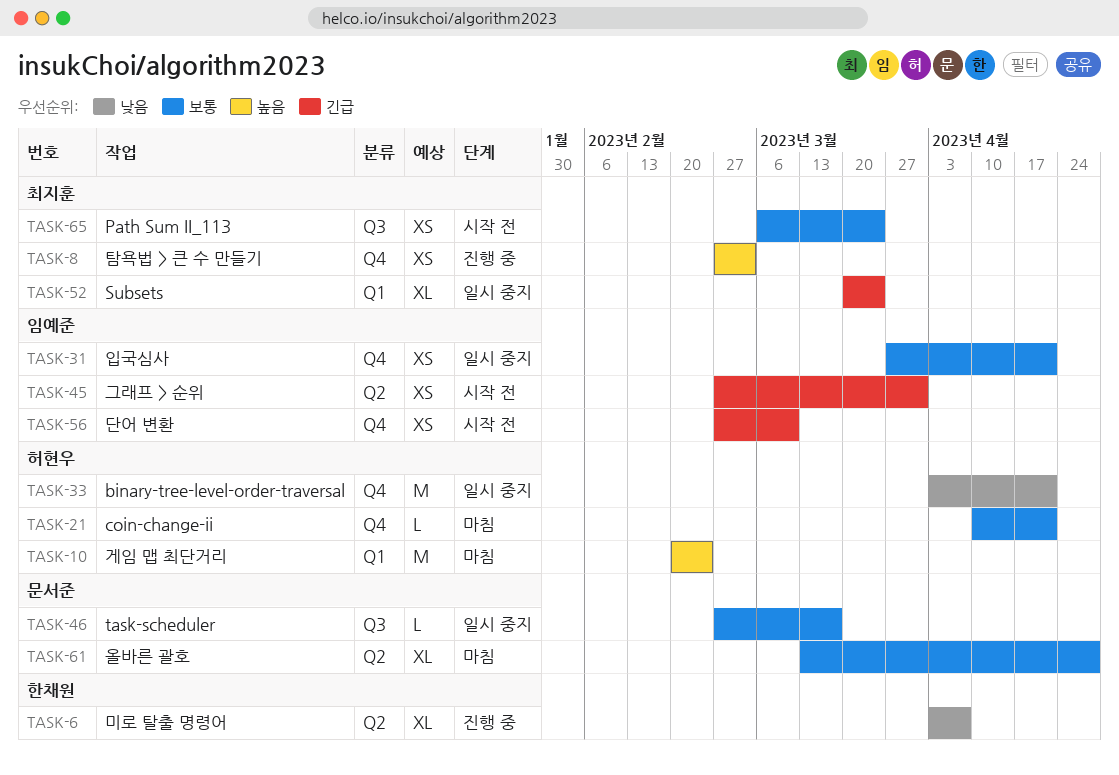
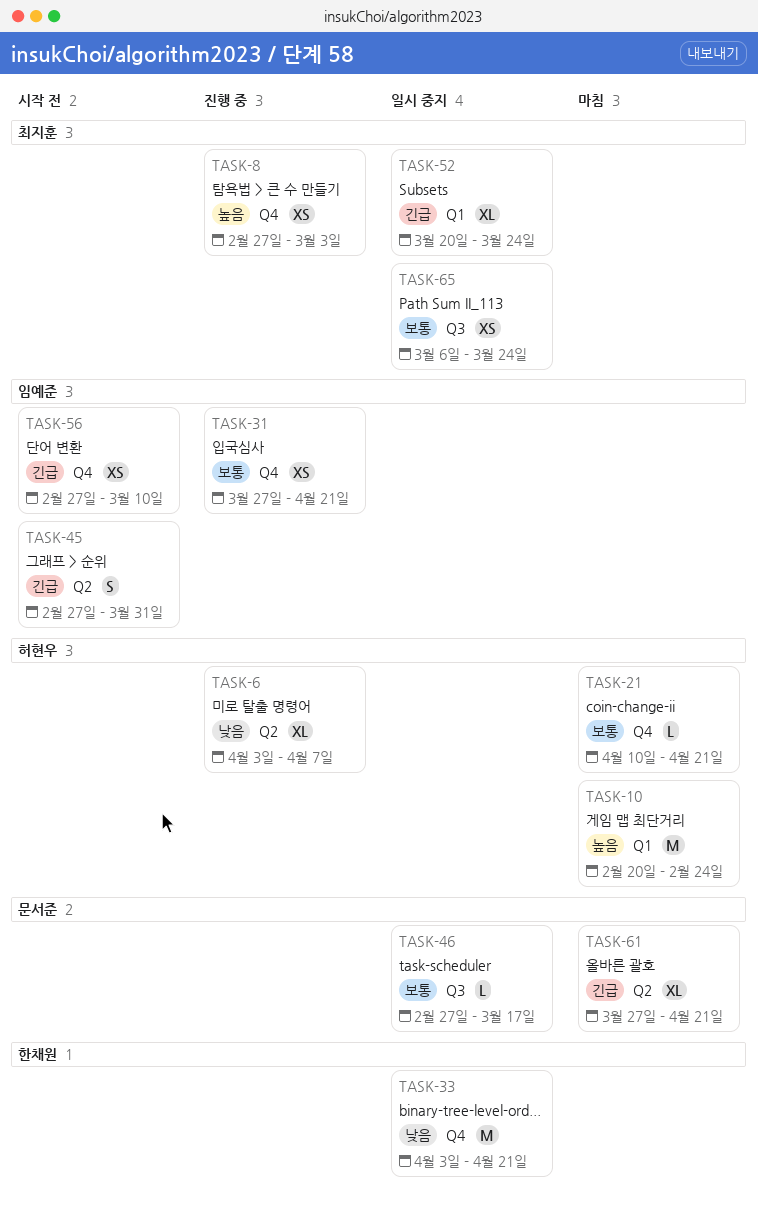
TASK-6, owner: 한채원 -> 허현우
TASK-31, status: 일시 중지 -> 진행 중
TASK-33, owner: 허현우 -> 한채원
TASK-45, estimate: XS -> S
TASK-61, priority: 보통 -> 긴급
TASK-61, start: Mar 13 -> Mar 27
TASK-61, due: Apr 28 -> Apr 21
TASK-65, status: 시작 전 -> 일시 중지

